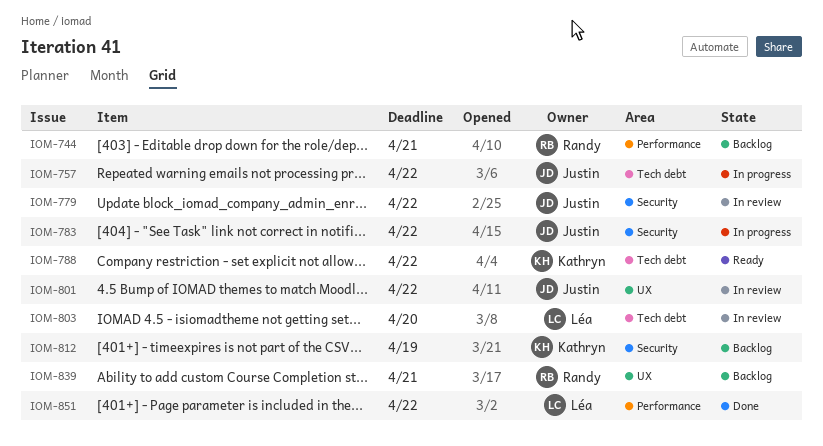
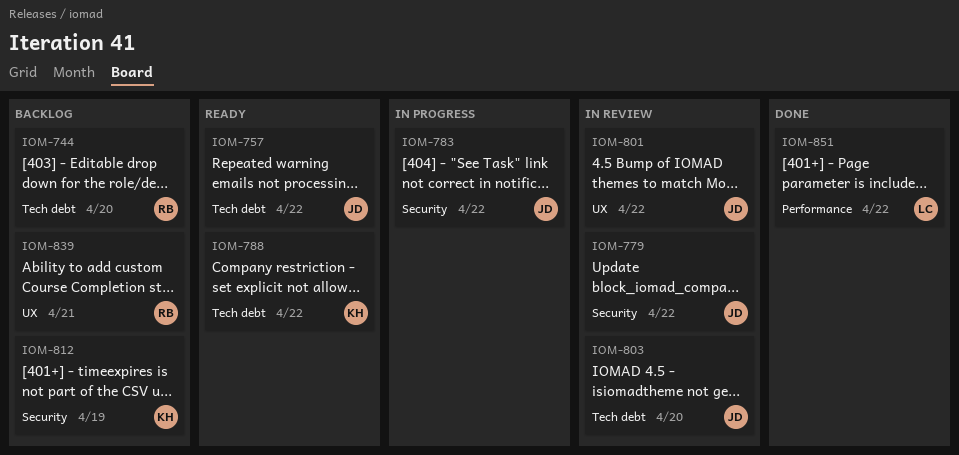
IOM-744, label: Performance -> Tech debt
IOM-744, due: Apr 21 -> Apr 20
IOM-757, status: In progress -> Ready
IOM-803, owner: Léa -> Justin

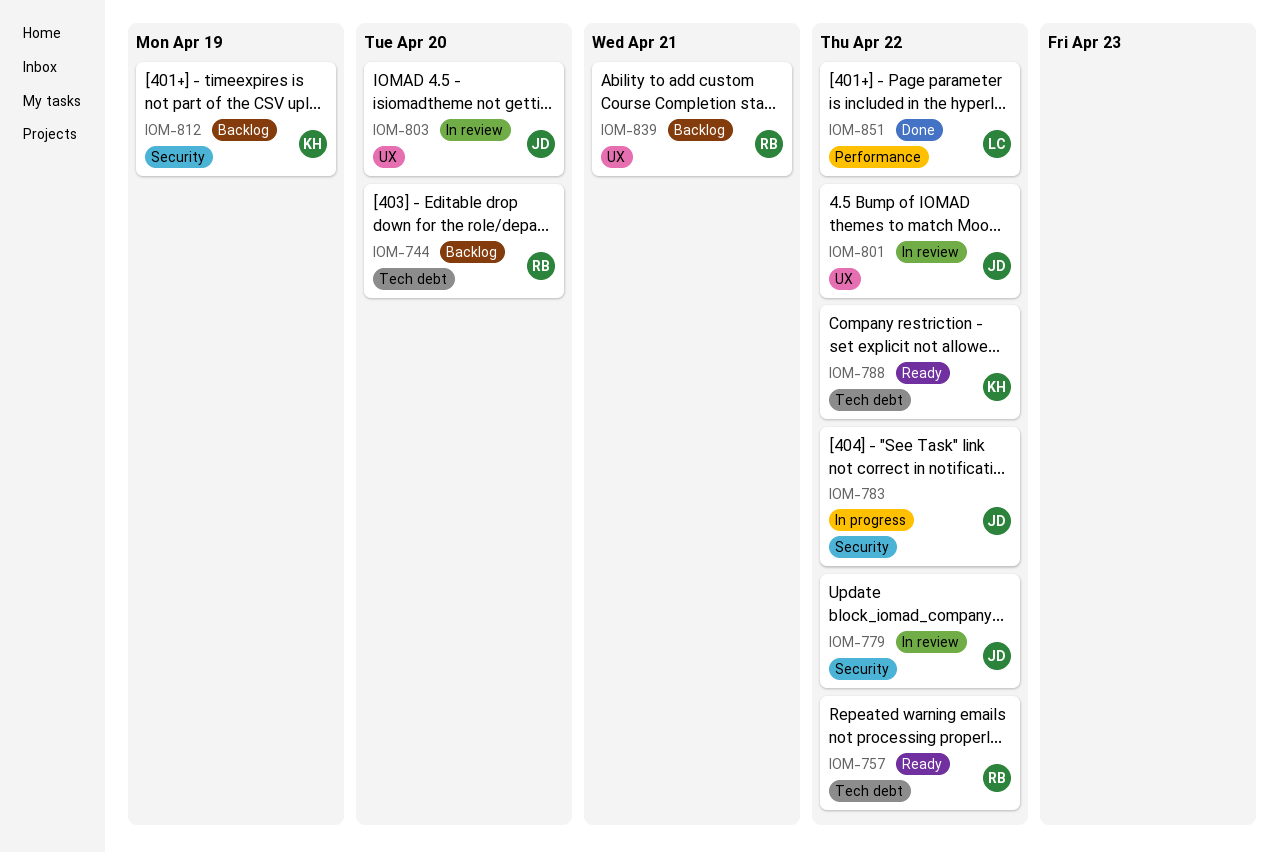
IOM-757, owner: JD -> RB
IOM-803, label: Tech debt -> UX

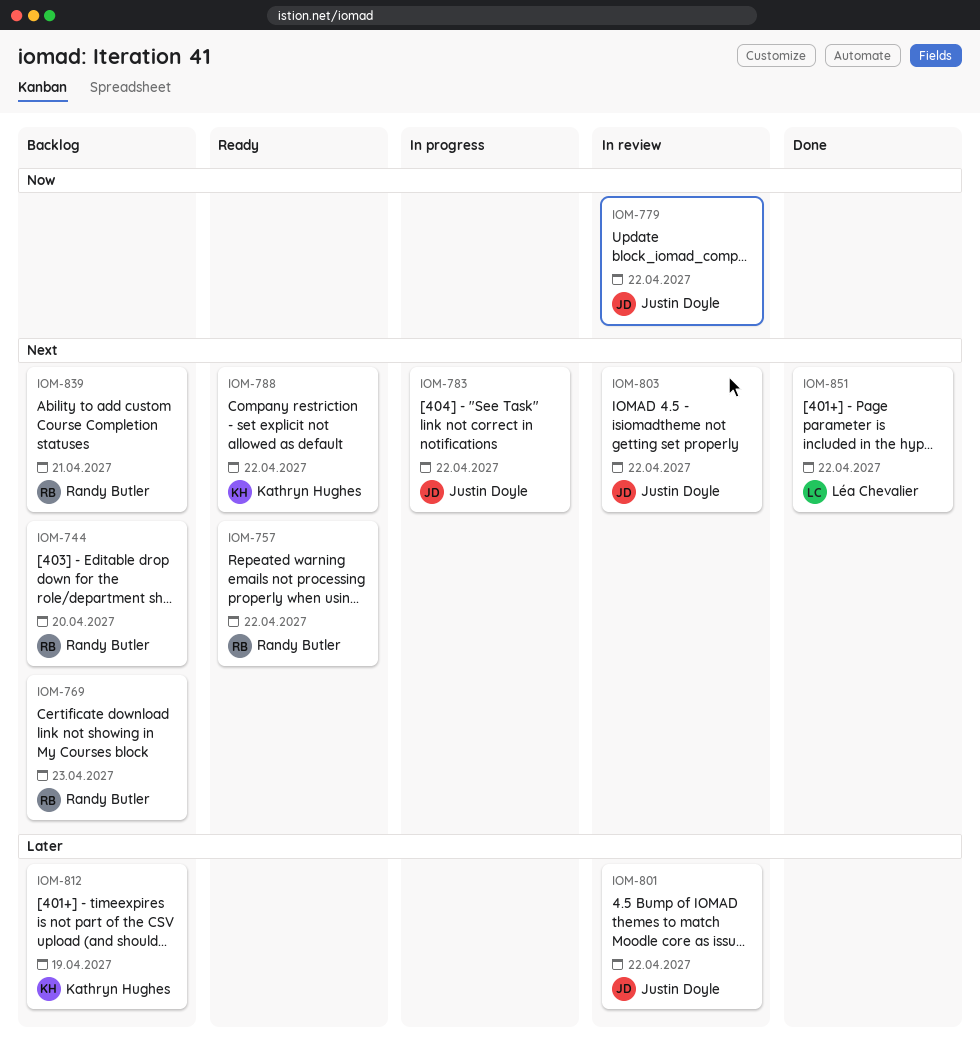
IOM-769: none -> present
IOM-803, due: Apr 20 -> Apr 22

